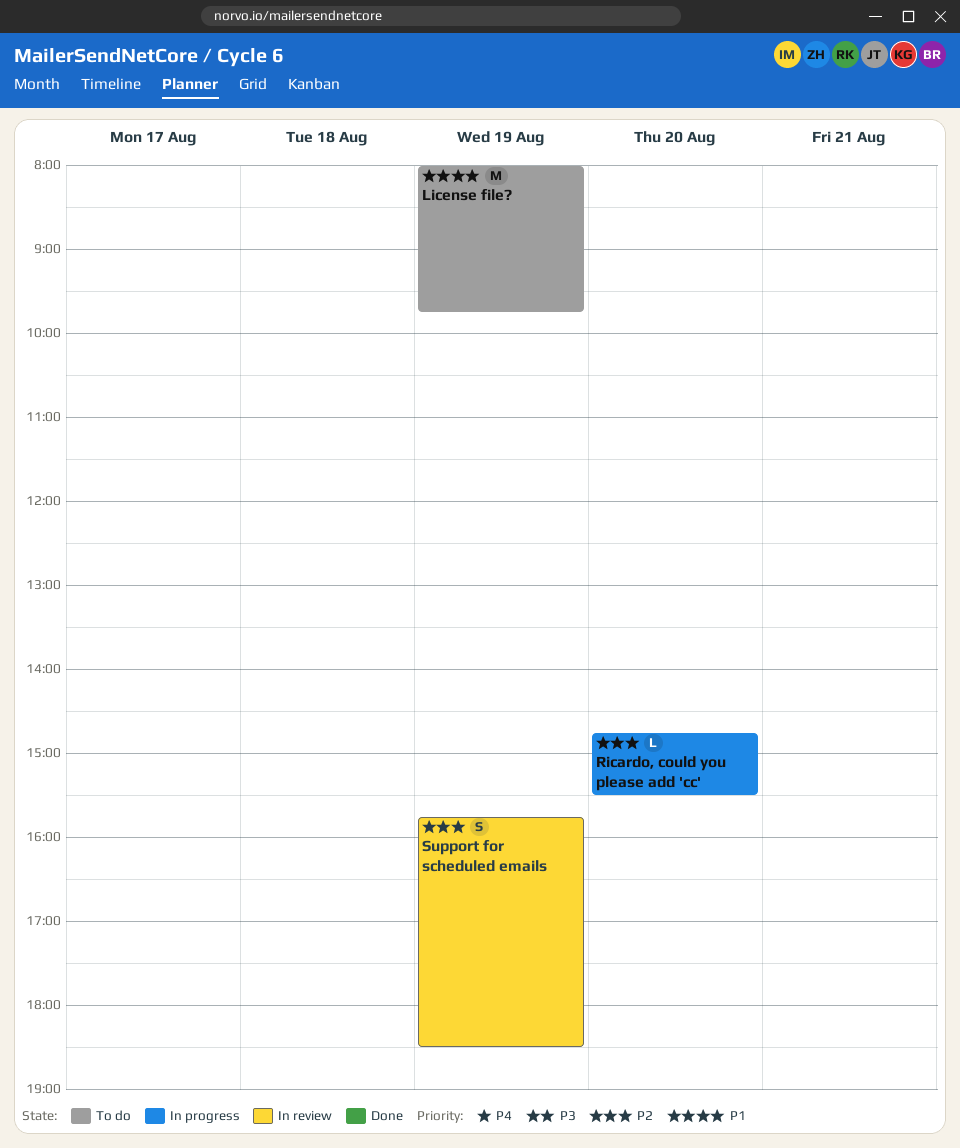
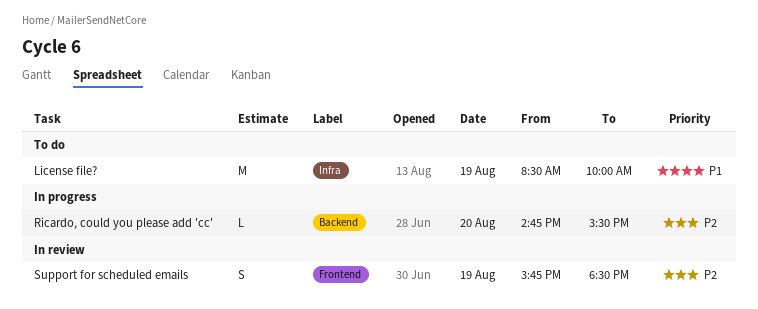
License file?, begins: 08:00 -> 08:30
License file?, ends: 09:45 -> 10:00

